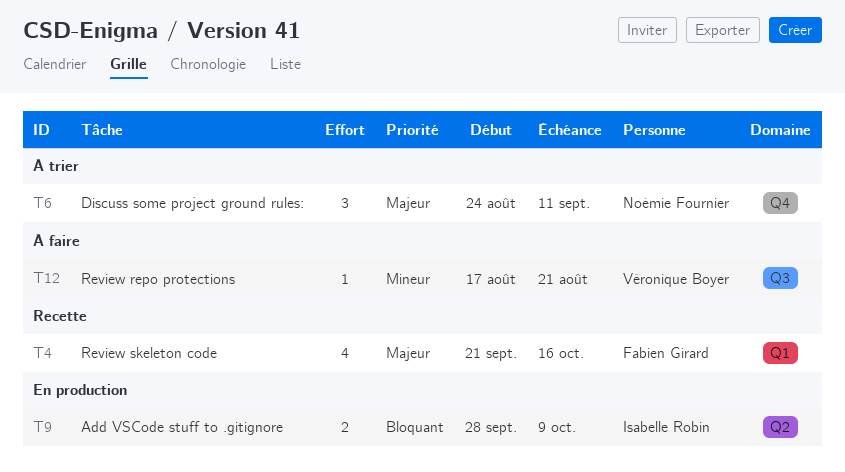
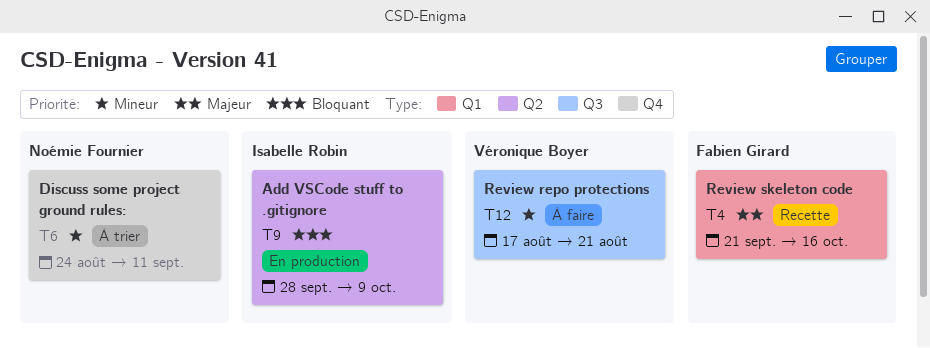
T6, priority: Majeur -> Mineur

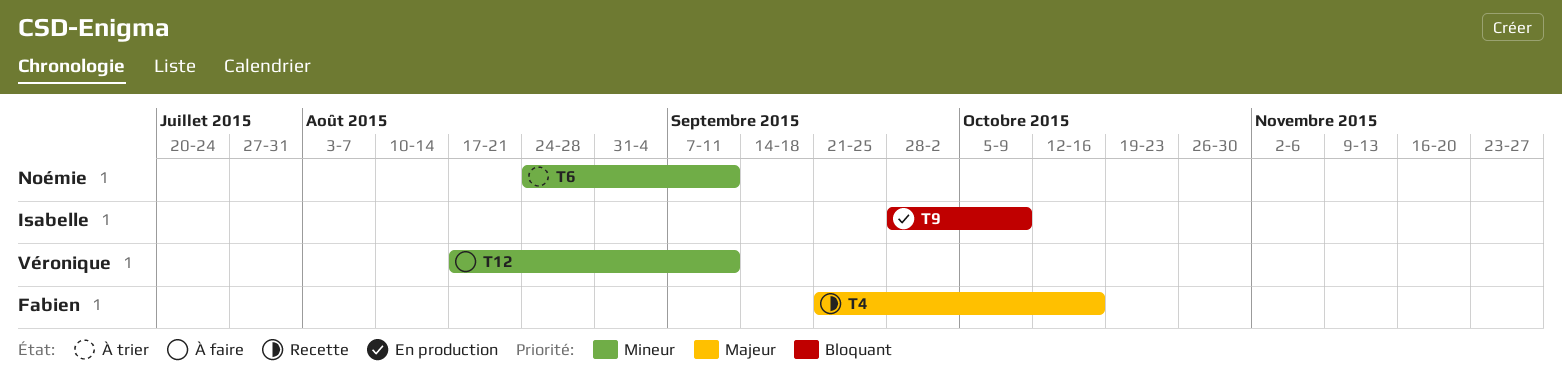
T12, due: Aug 21 -> Sep 11

